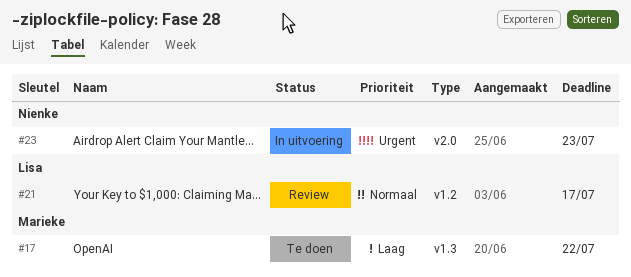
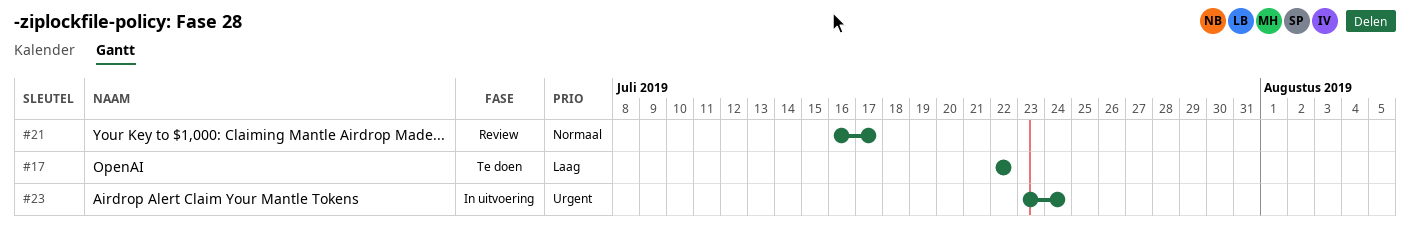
#23, due: Jul 23 -> Jul 24

